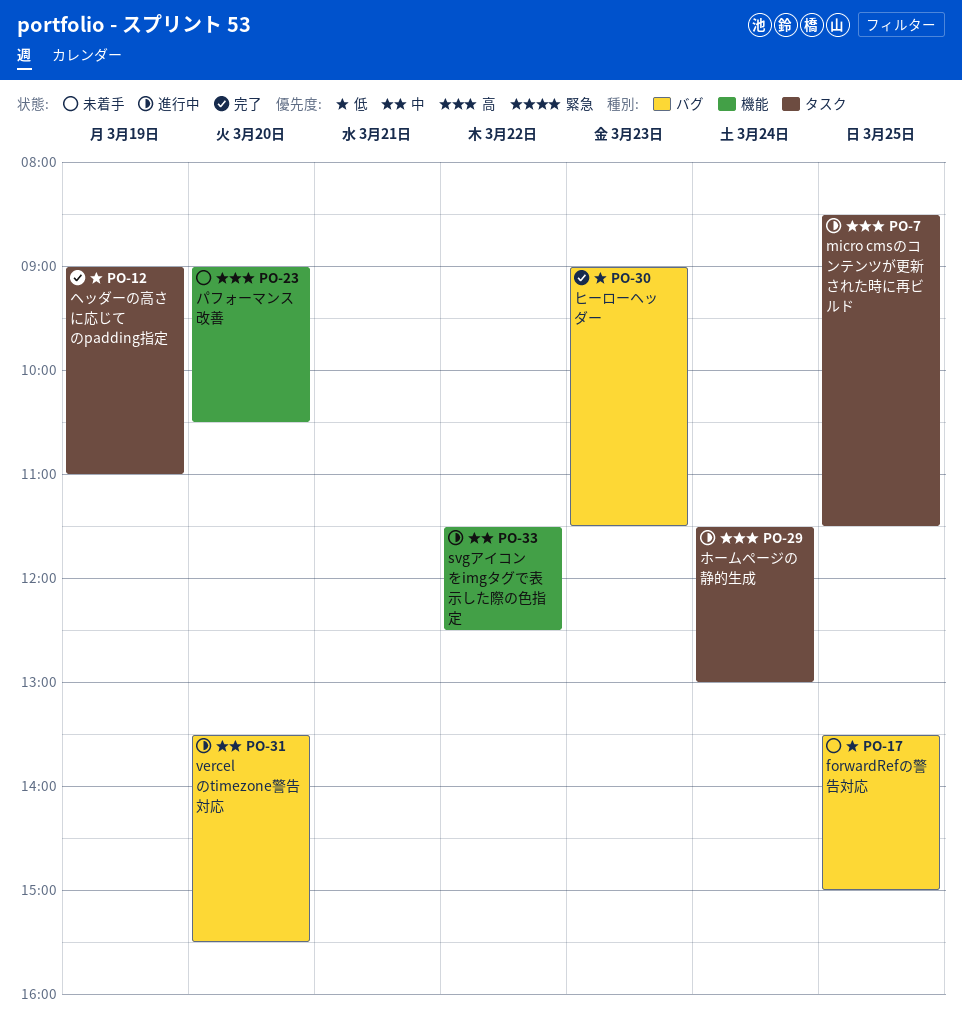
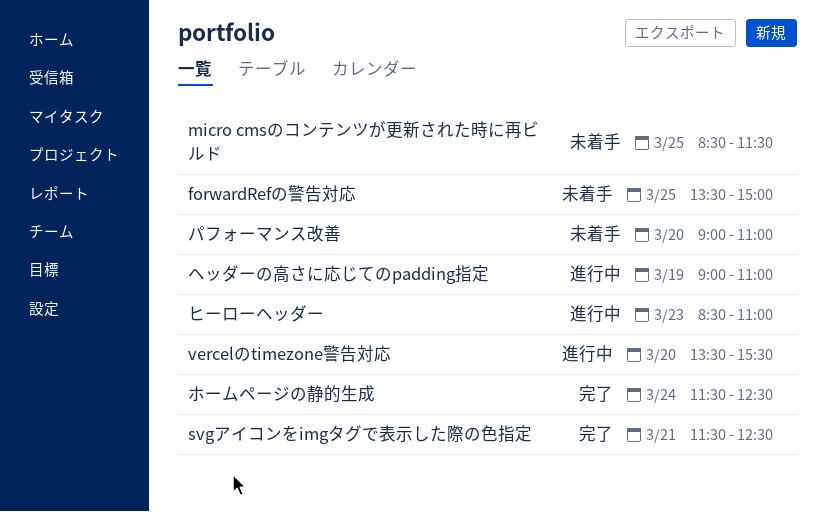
micro cmsのコンテンツが更新された時に再ビルド, status: 進行中 -> 未着手
svgアイコンをimgタグで表示した際の色指定, status: 進行中 -> 完了
svgアイコンをimgタグで表示した際の色指定, day: Mar 22 -> Mar 21
パフォーマンス改善, ends: 10:30 -> 11:00
ヒーローヘッダー, status: 完了 -> 進行中
ヒーローヘッダー, begins: 09:00 -> 08:30
ヒーローヘッダー, ends: 11:30 -> 11:00
ヘッダーの高さに応じてのpadding指定, status: 完了 -> 進行中
ホームページの静的生成, status: 進行中 -> 完了
ホームページの静的生成, ends: 13:00 -> 12:30

